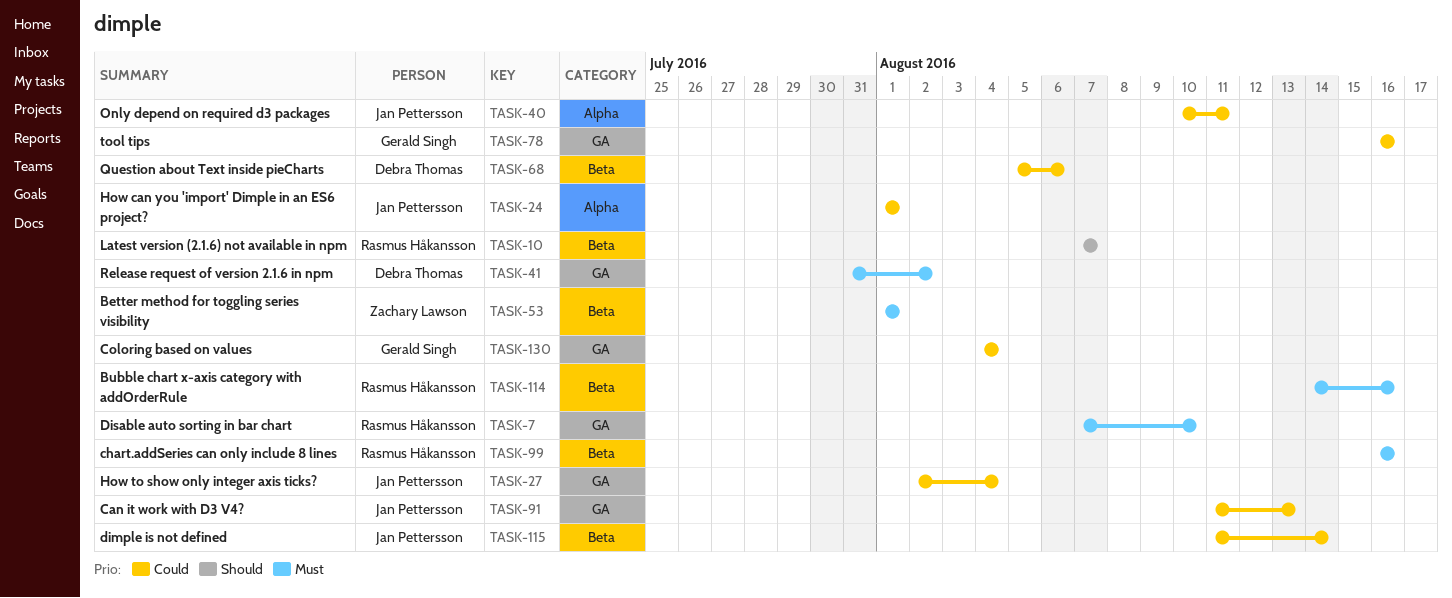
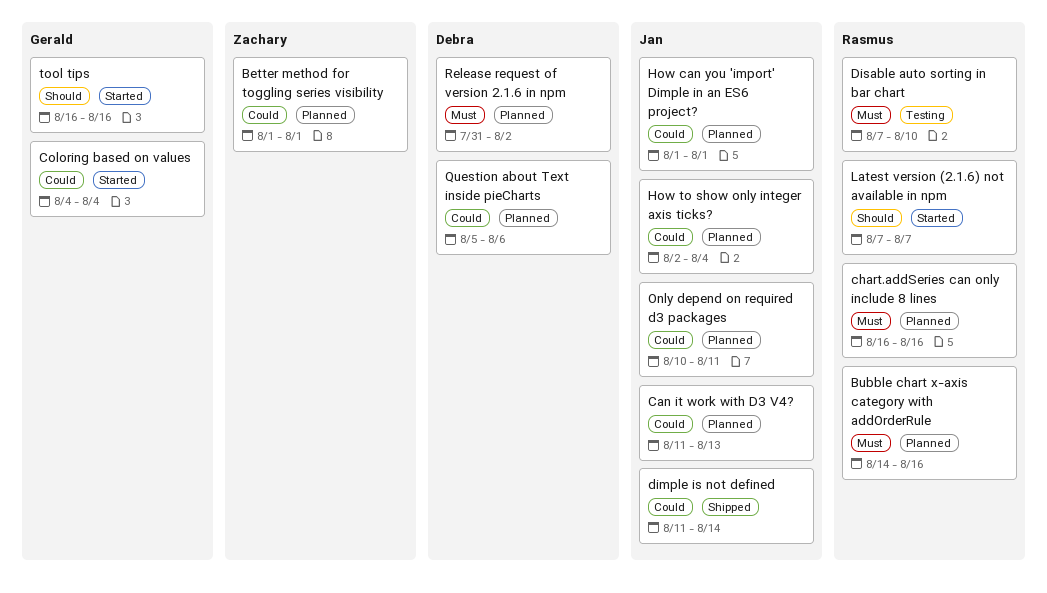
Better method for toggling series visibility, priority: Must -> Could
tool tips, priority: Could -> Should

